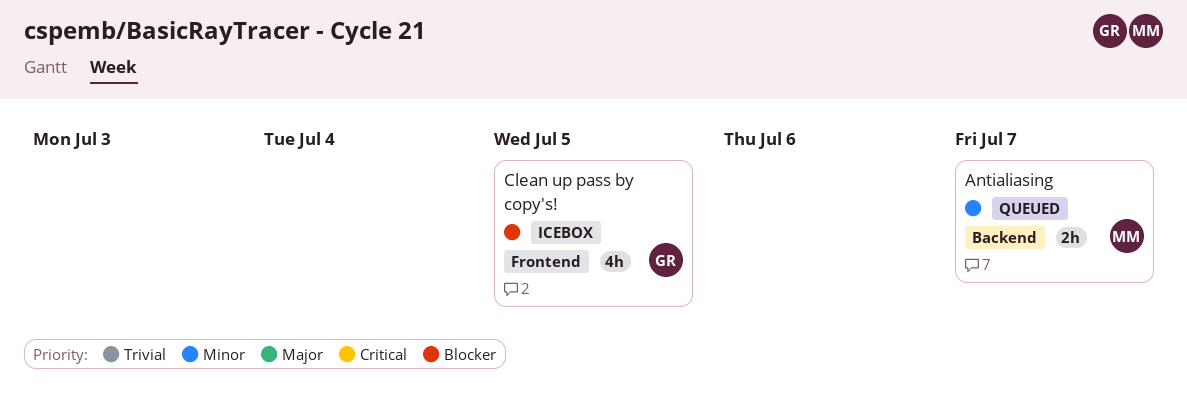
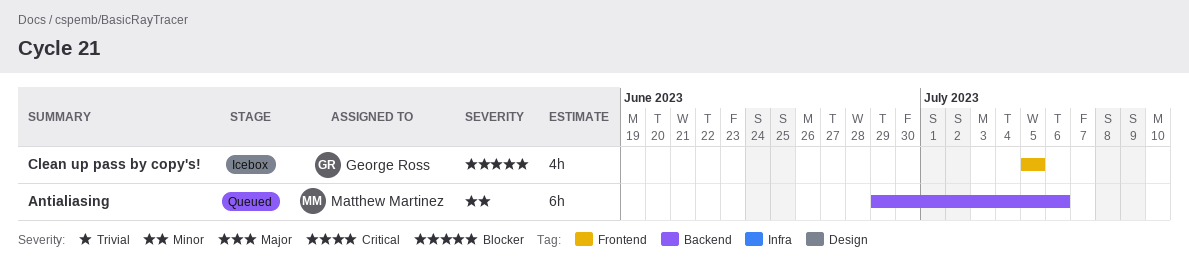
Antialiasing, estimate: 2h -> 6h
Antialiasing, due: Jul 7 -> Jul 6

